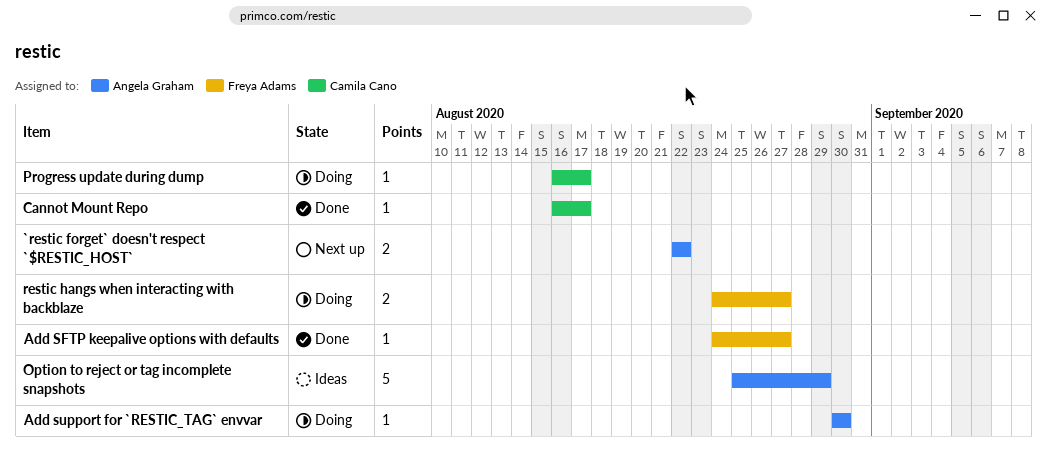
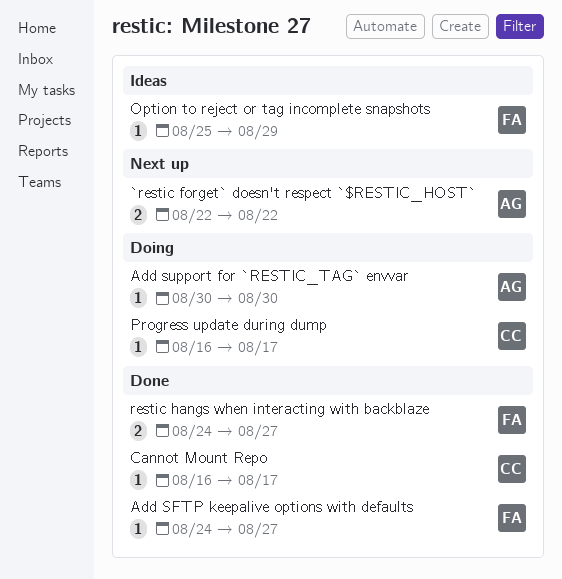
Option to reject or tag incomplete snapshots, owner: Angela Graham -> Freya Adams
Option to reject or tag incomplete snapshots, estimate: 5 -> 1
restic hangs when interacting with backblaze, status: Doing -> Done

